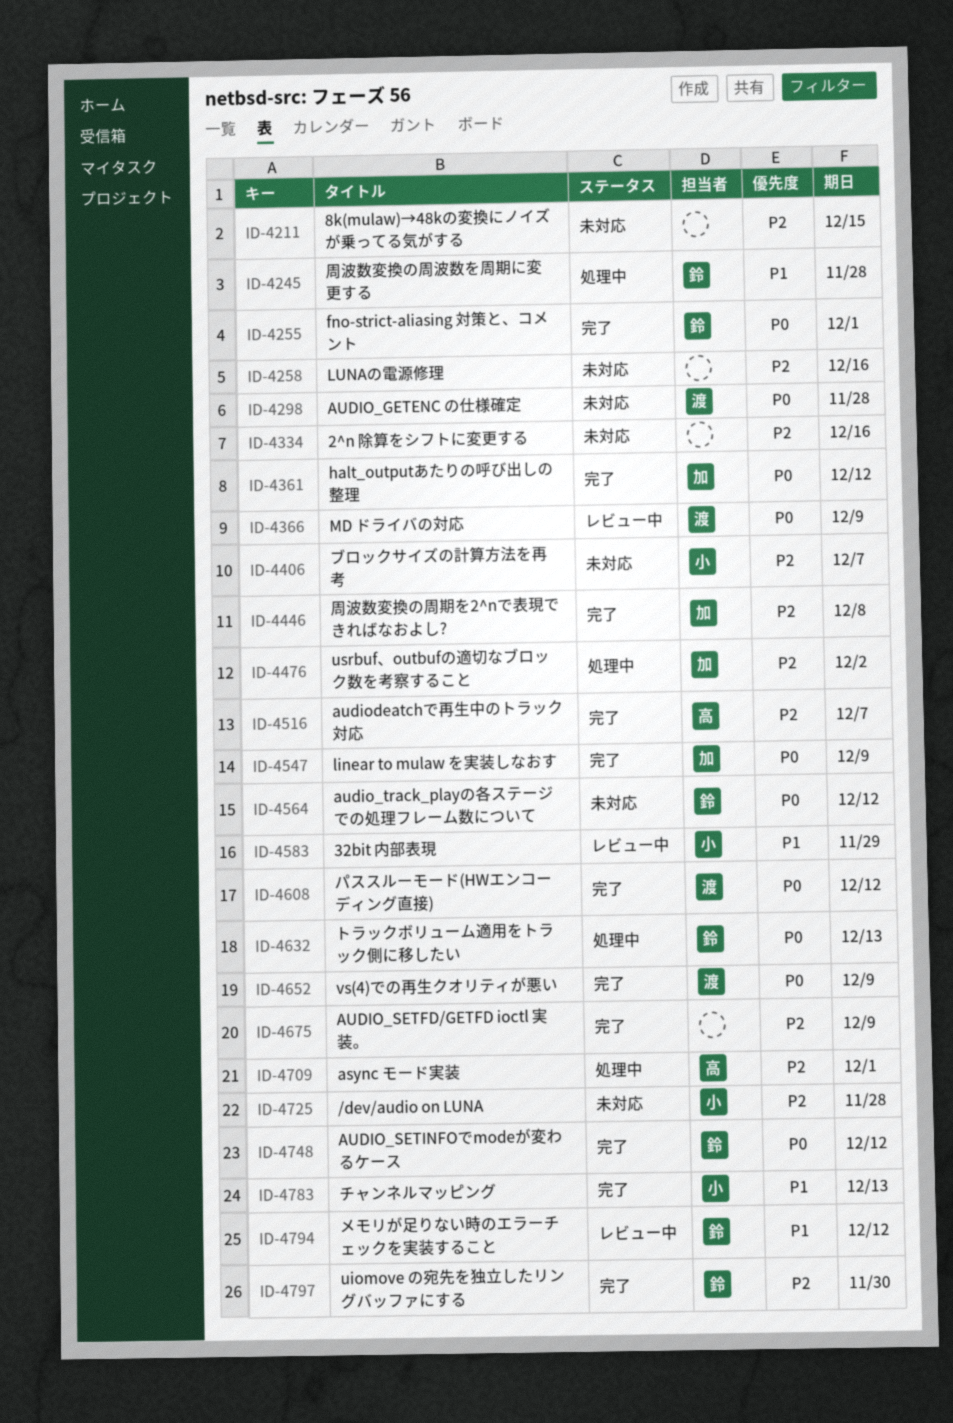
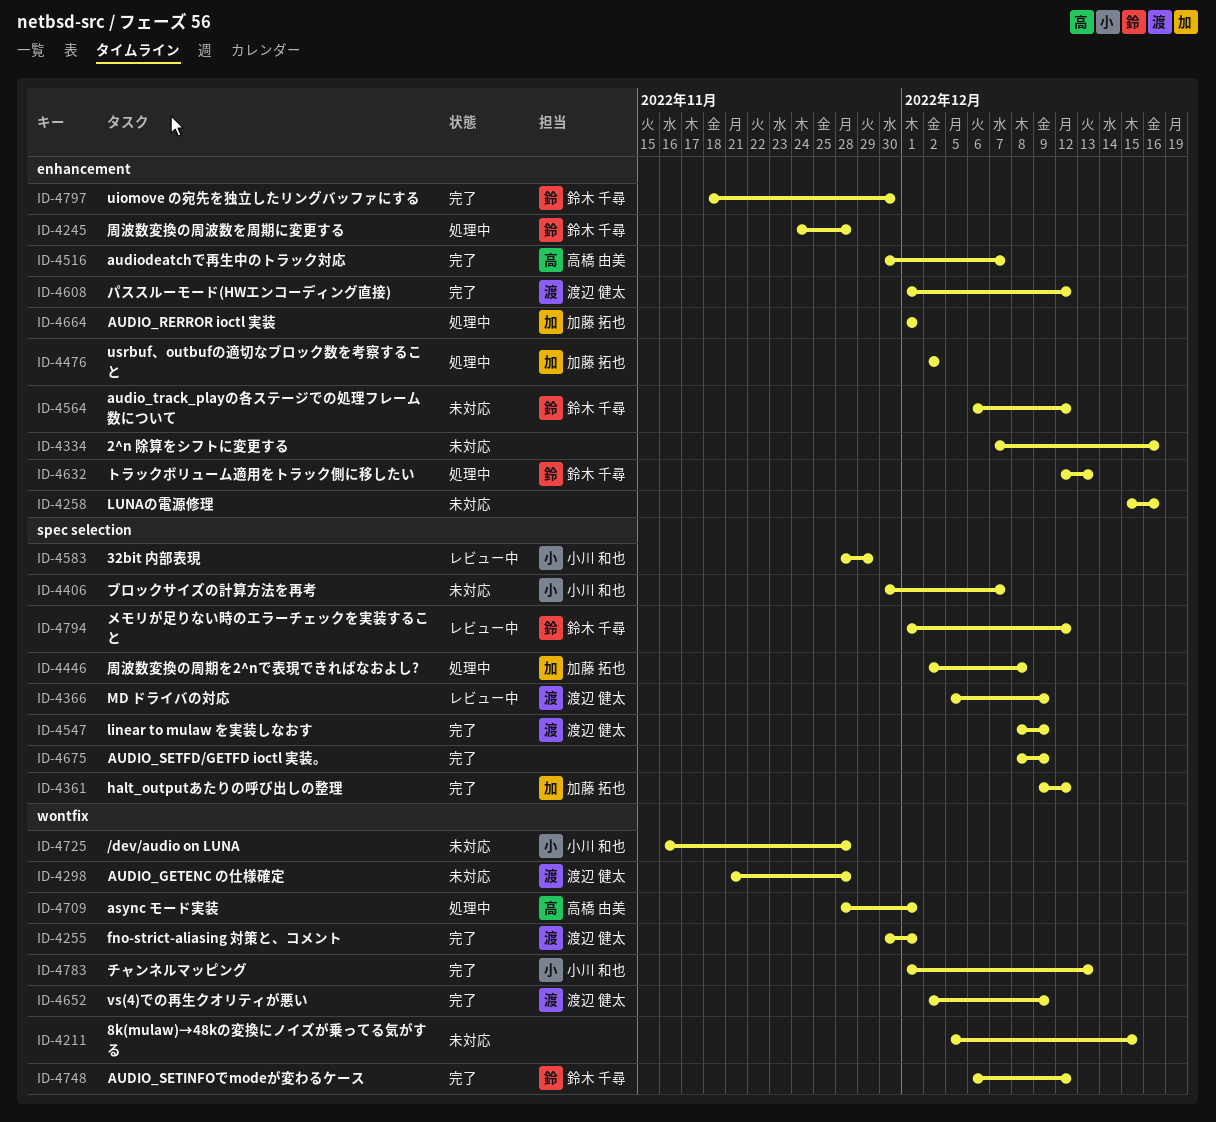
ID-4255, owner: 鈴木 千尋 -> 渡辺 健太
ID-4446, status: 完了 -> 処理中
ID-4547, owner: 加藤 拓也 -> 渡辺 健太
ID-4664: none -> present

